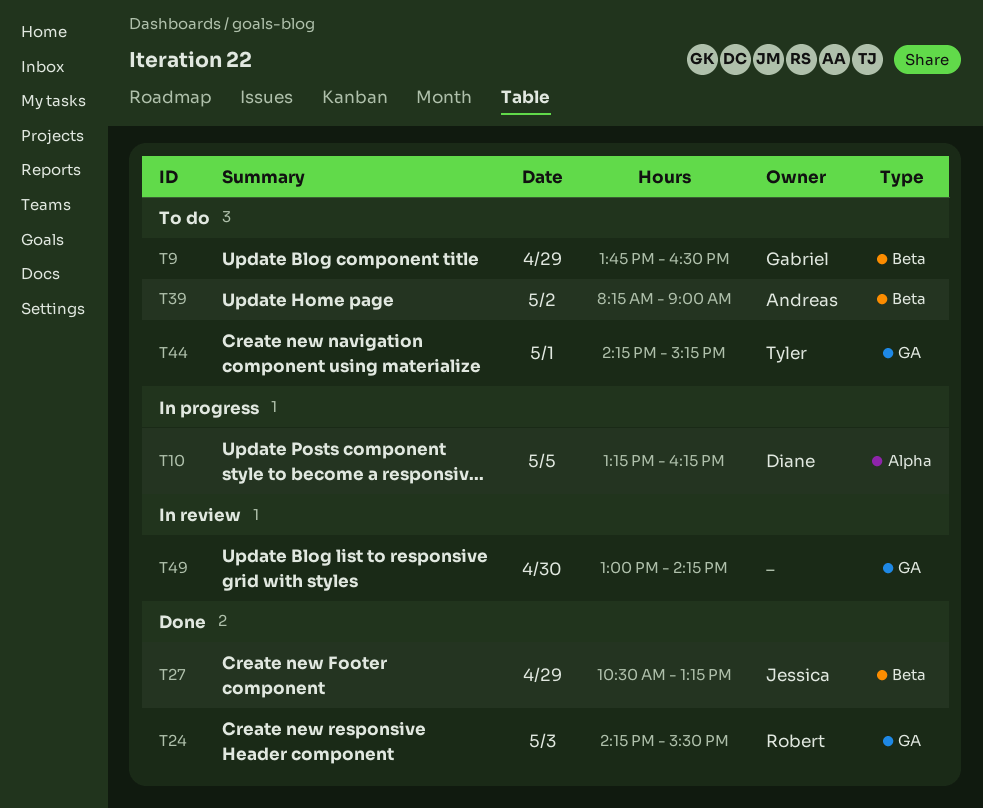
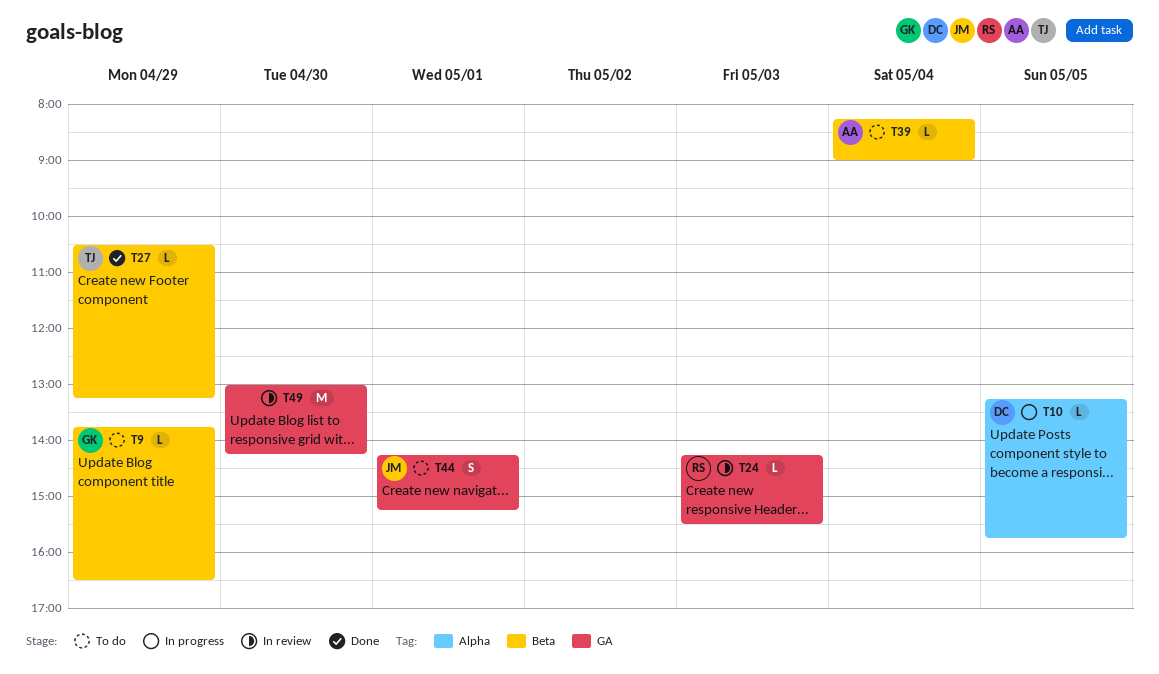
T10, ends: 16:15 -> 15:45
T24, status: Done -> In review
T27, owner: Jessica -> Tyler
T39, day: May 2 -> May 4
T44, owner: Tyler -> Jessica

